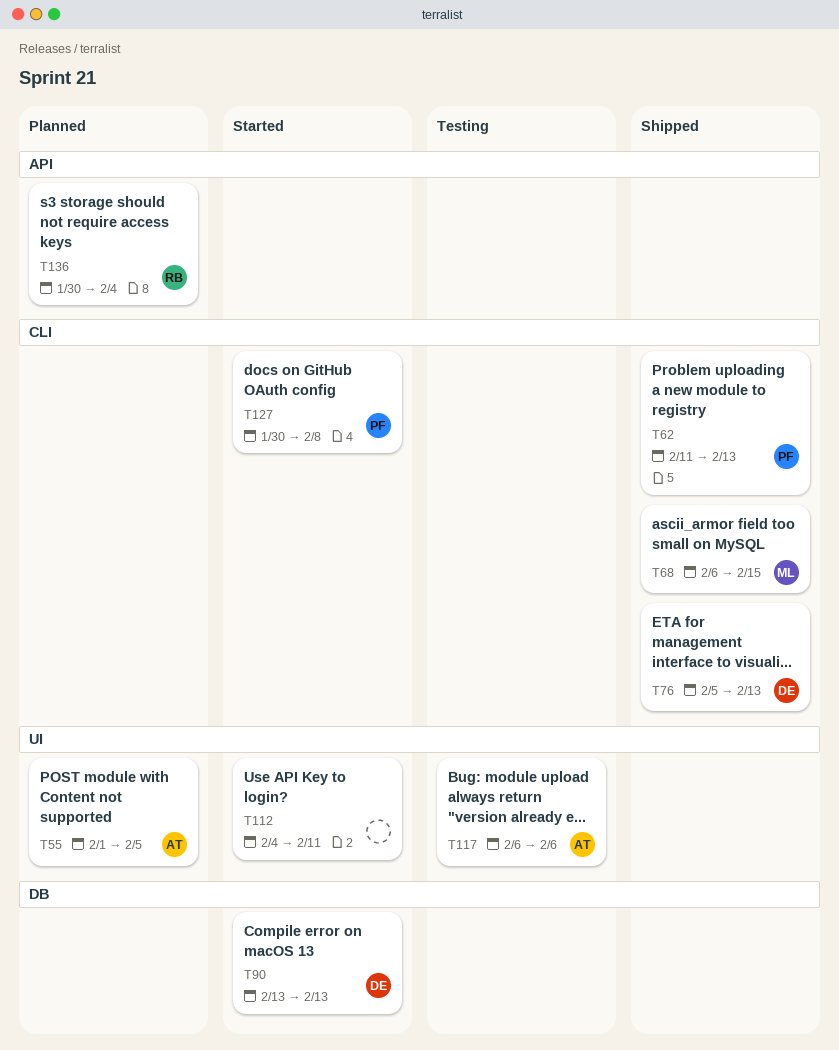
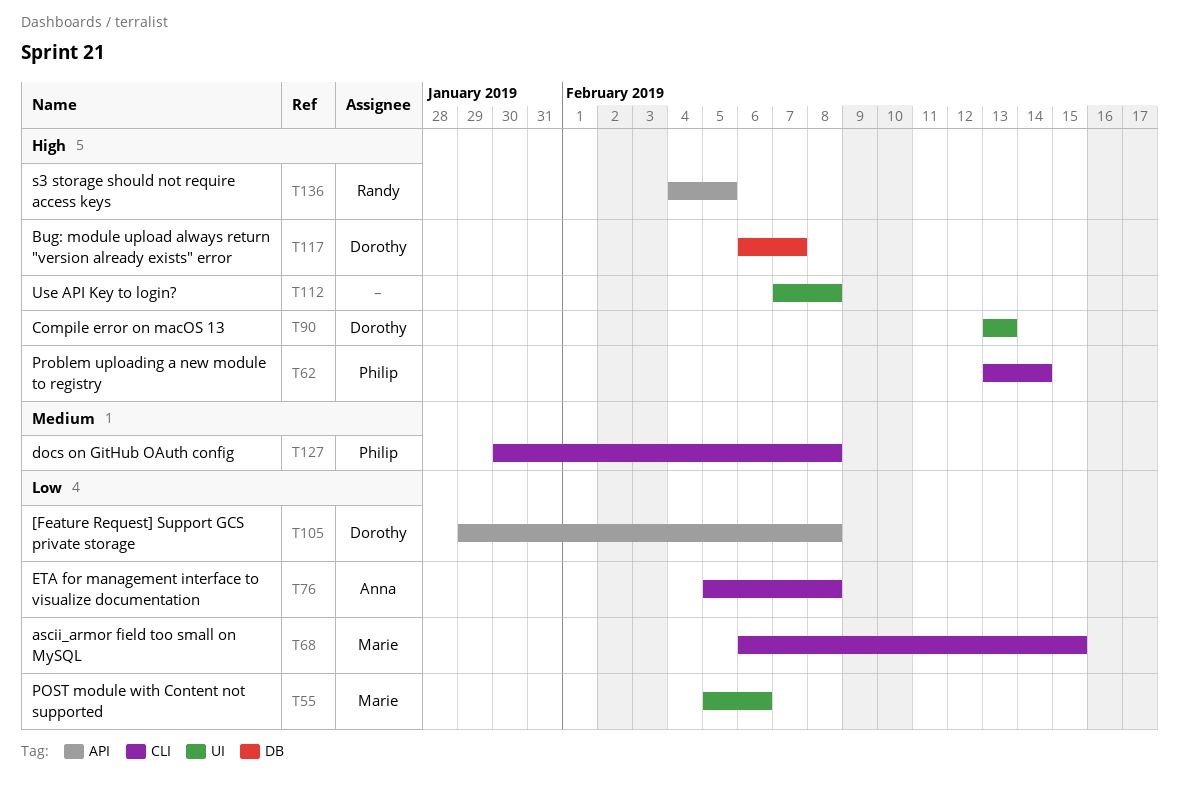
T55, owner: Anna -> Marie
T55, start: Feb 1 -> Feb 5
T55, due: Feb 5 -> Feb 6
T62, start: Feb 11 -> Feb 13
T62, due: Feb 13 -> Feb 14
T76, owner: Dorothy -> Anna
T76, due: Feb 13 -> Feb 8
T90, label: DB -> UI
T105: none -> present
T112, start: Feb 4 -> Feb 7
T112, due: Feb 11 -> Feb 8
T117, owner: Anna -> Dorothy
T117, label: UI -> DB
T117, due: Feb 6 -> Feb 7
T136, start: Jan 30 -> Feb 4
T136, due: Feb 4 -> Feb 5

